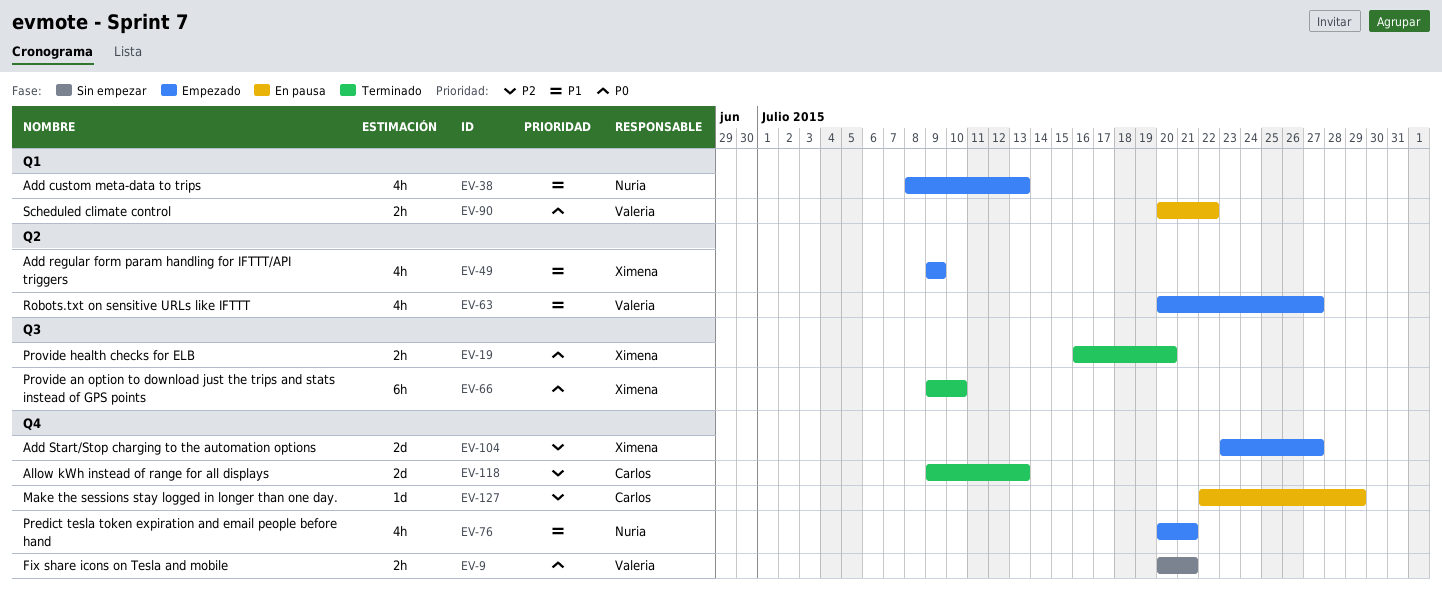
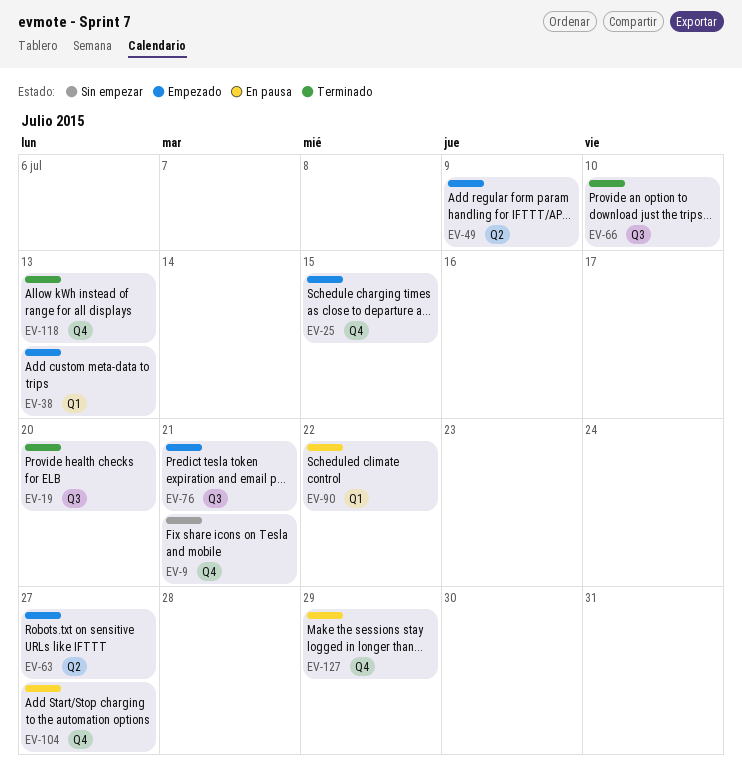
EV-25: none -> present
EV-76, label: Q4 -> Q3
EV-104, status: Empezado -> En pausa

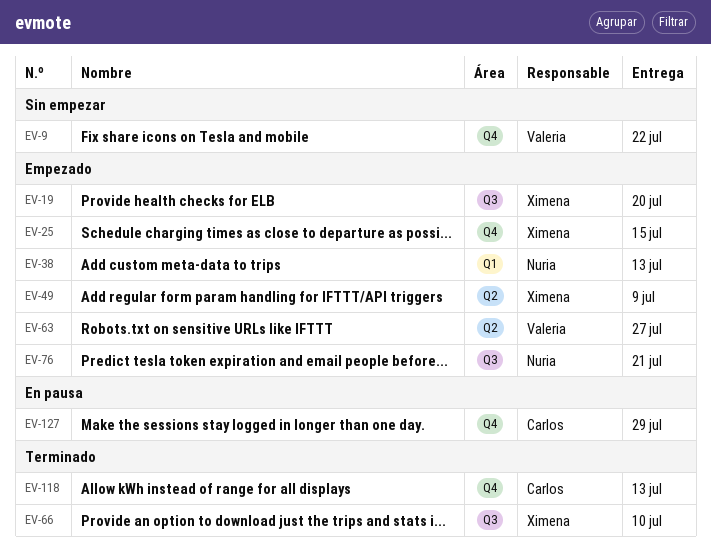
EV-9, due: Jul 21 -> Jul 22
EV-19, status: Terminado -> Empezado
EV-90: present -> none
EV-104: present -> none

